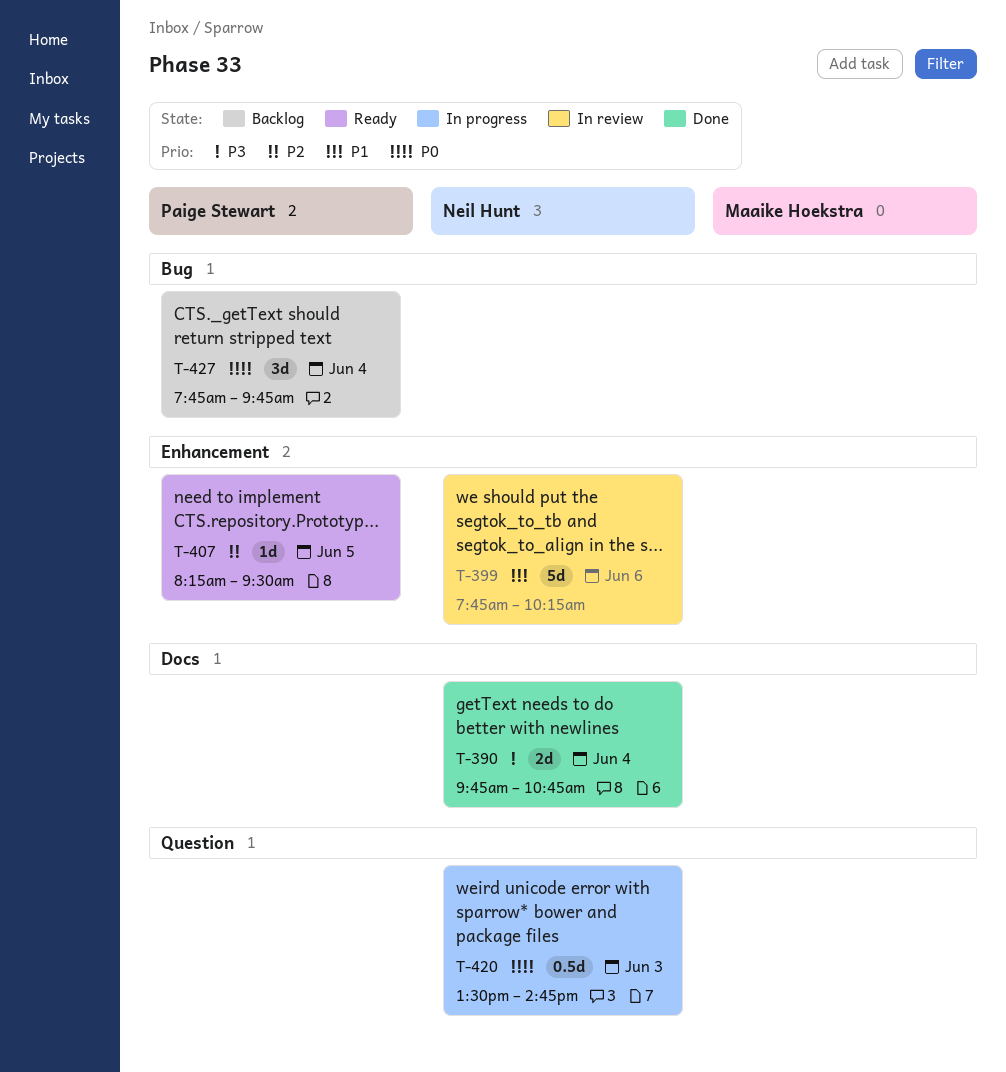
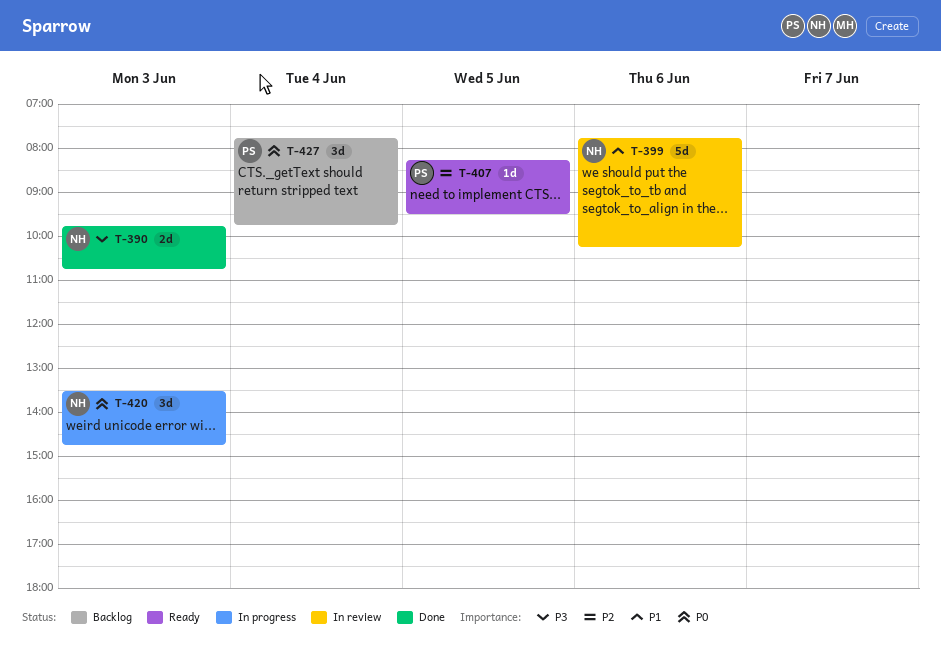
T-390, day: Jun 4 -> Jun 3
T-420, estimate: 0.5d -> 3d

